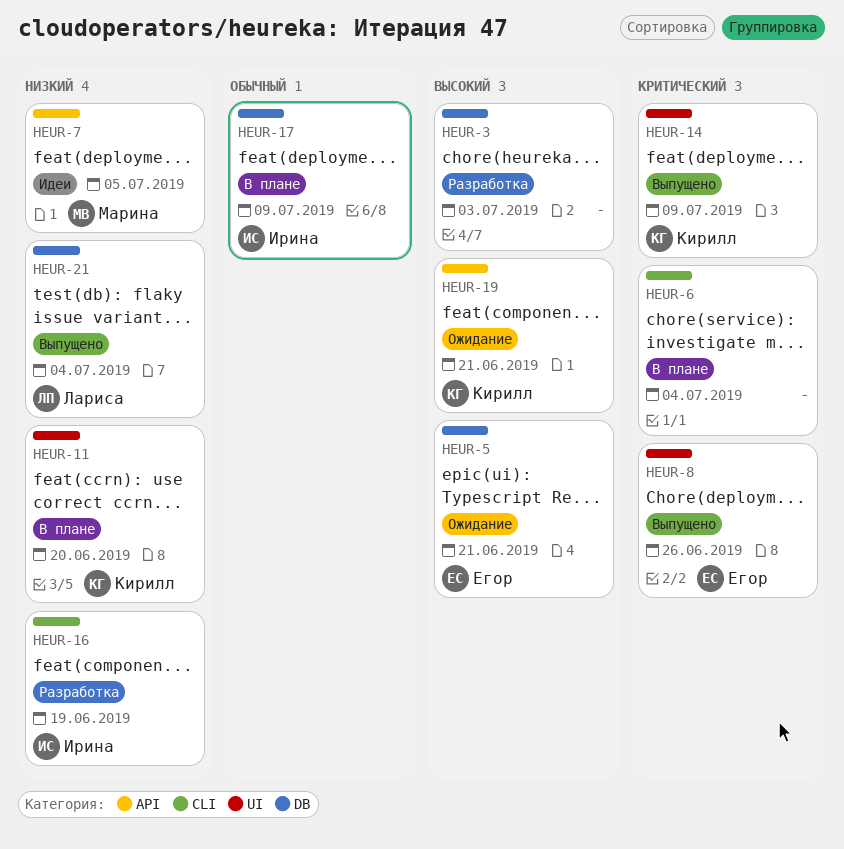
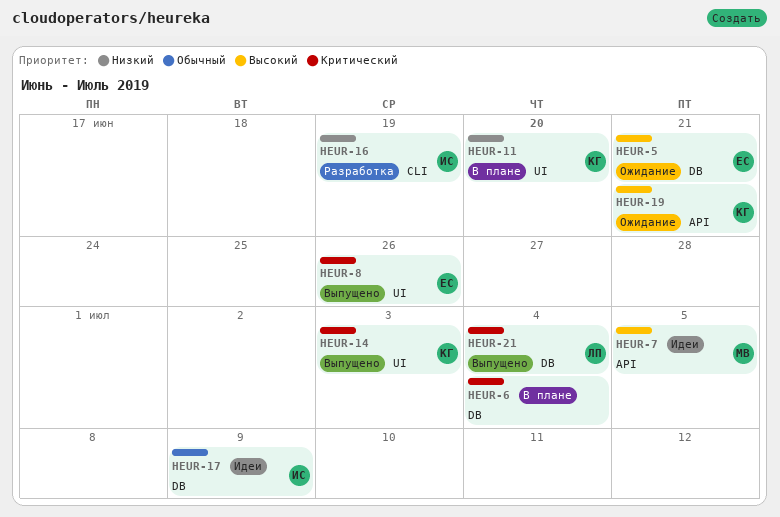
HEUR-3: present -> none
HEUR-6, label: CLI -> DB
HEUR-7, priority: Низкий -> Высокий
HEUR-14, due: Jul 9 -> Jul 3
HEUR-17, status: В плане -> Идеи
HEUR-21, priority: Низкий -> Критический

